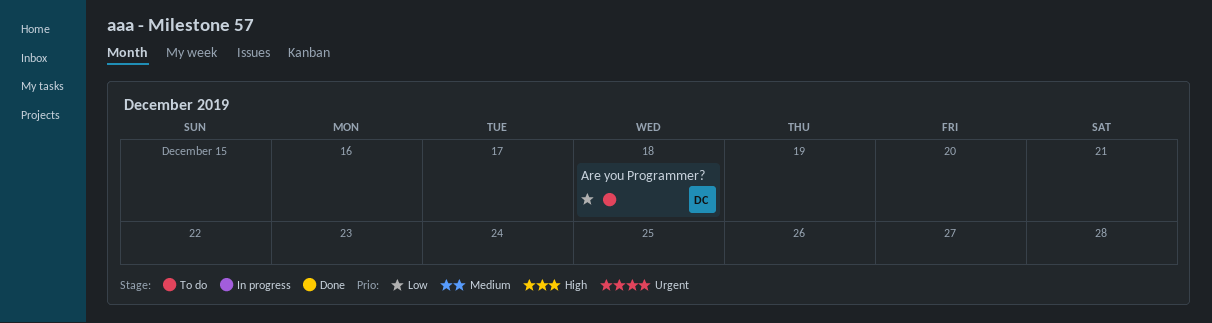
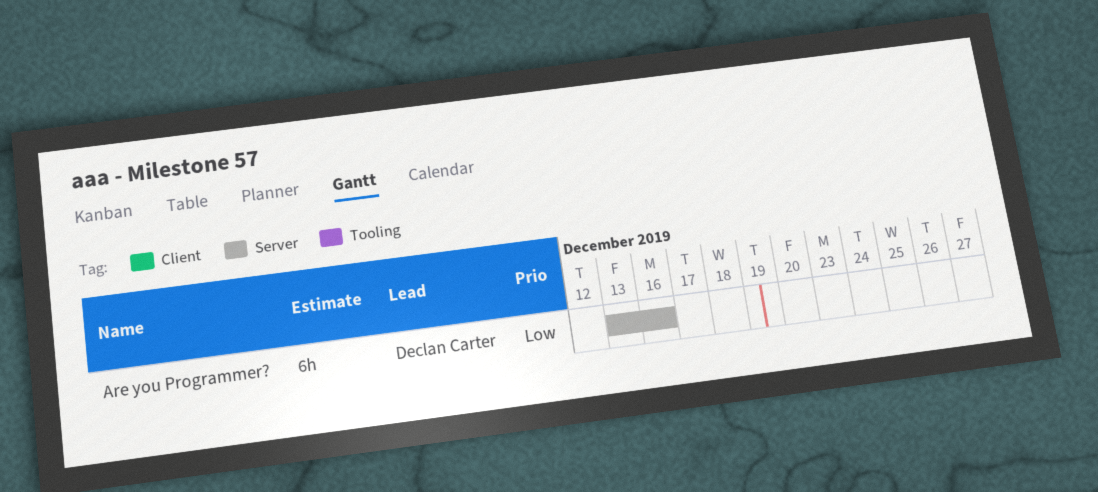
Are you Programmer?, due: Dec 18 -> Dec 16

